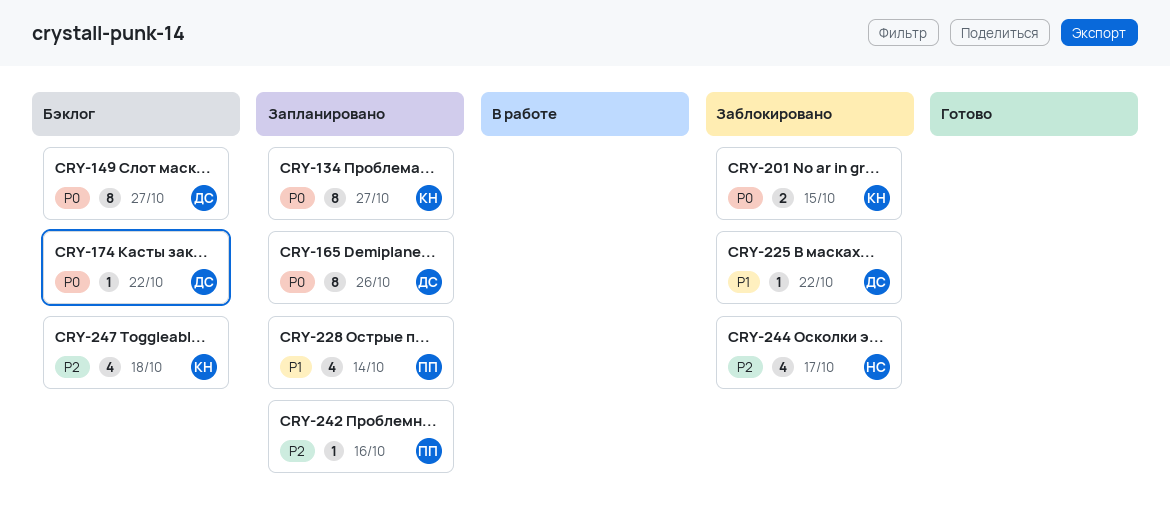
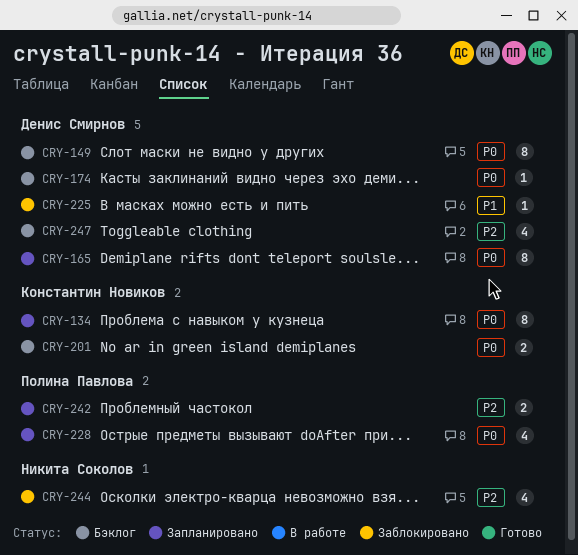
CRY-201, status: Заблокировано -> Бэклог
CRY-228, priority: P1 -> P0
CRY-242, estimate: 1 -> 2
CRY-247, owner: Константин Новиков -> Денис Смирнов

